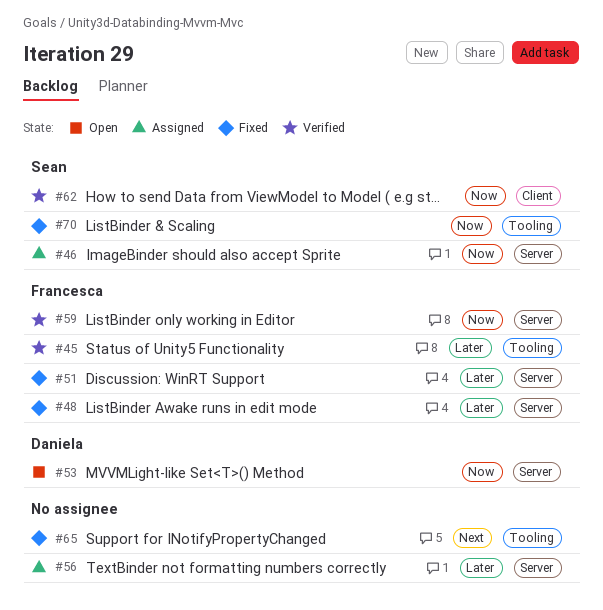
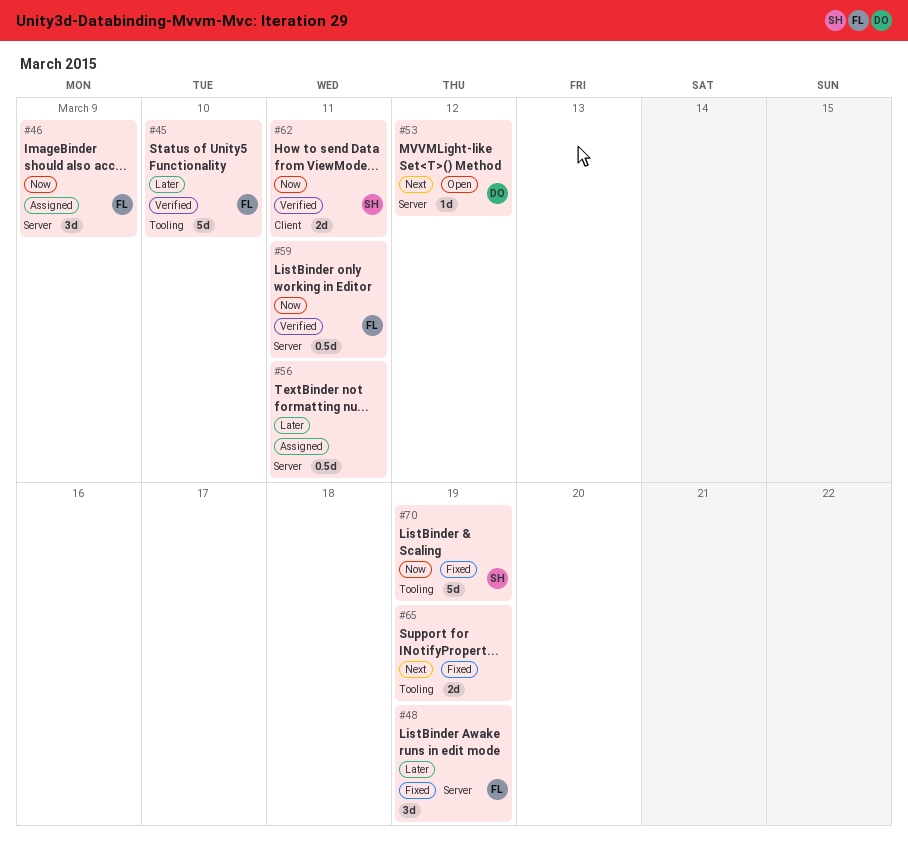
#46, owner: Sean -> Francesca
#51: present -> none
#53, priority: Now -> Next

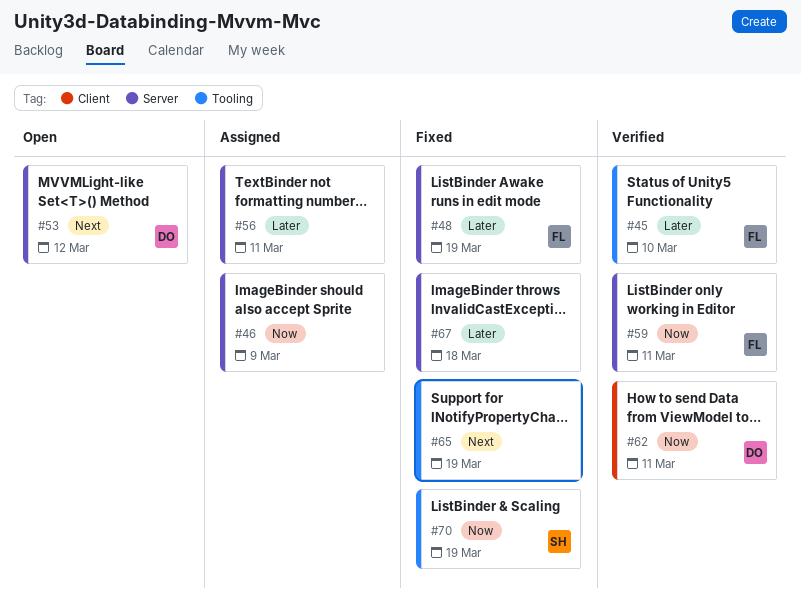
#46, owner: FL -> none
#62, owner: SH -> DO
#67: none -> present

